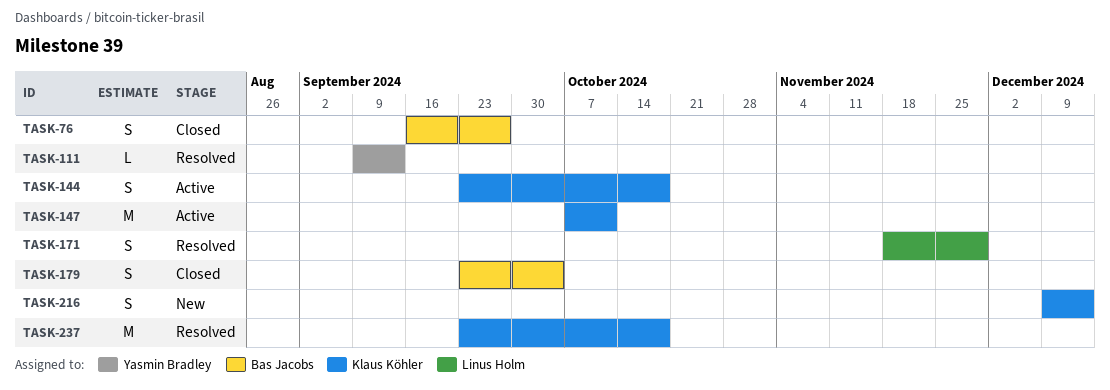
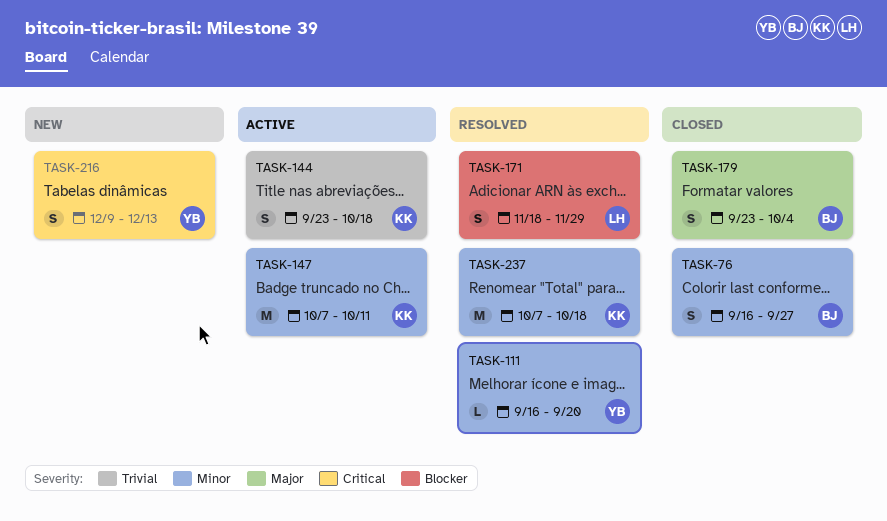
TASK-111, start: Sep 9 -> Sep 16
TASK-111, due: Sep 13 -> Sep 20
TASK-216, owner: Klaus Köhler -> Yasmin Bradley
TASK-237, start: Sep 23 -> Oct 7

